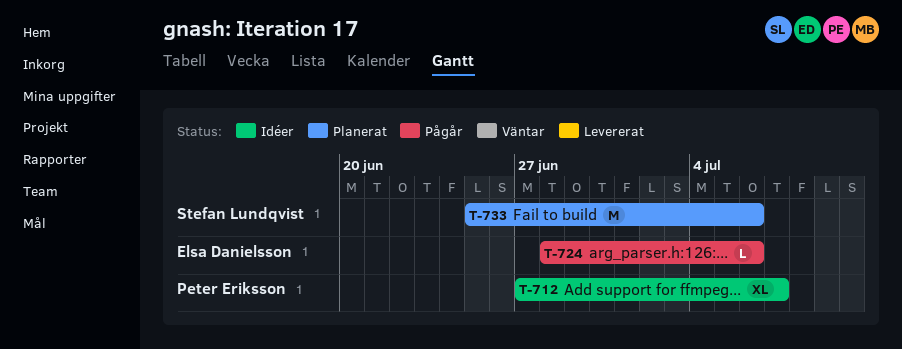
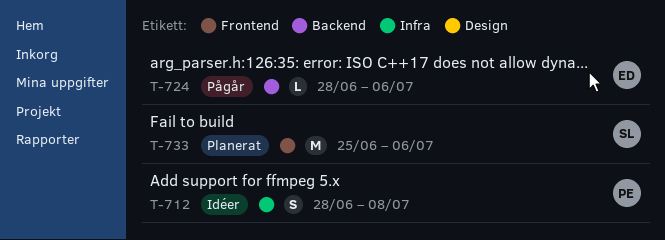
T-712, estimate: XL -> S
T-712, start: Jun 27 -> Jun 28
T-712, due: Jul 7 -> Jul 8

